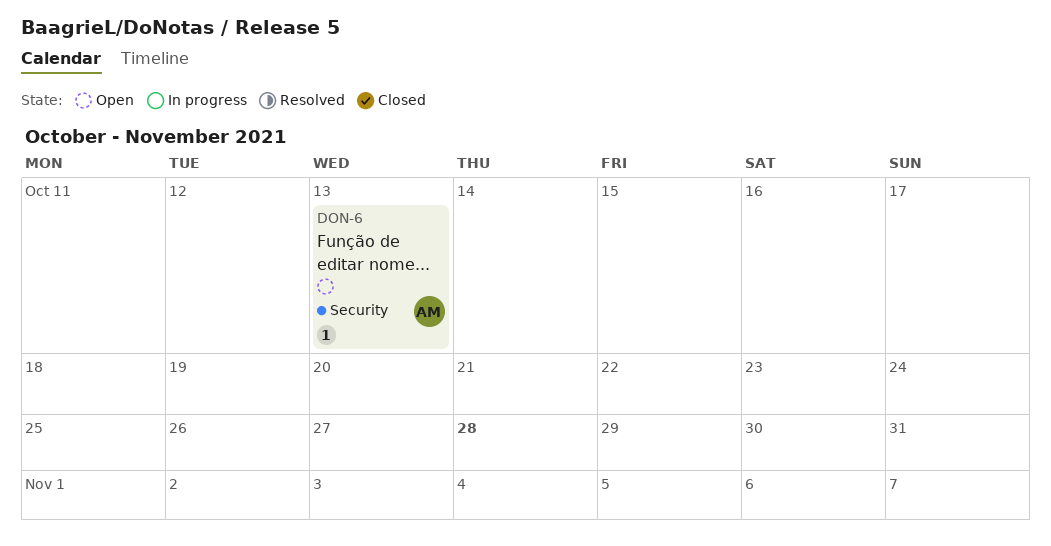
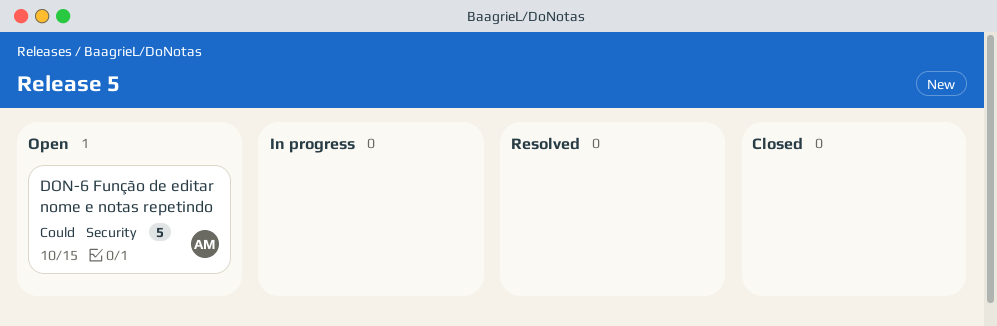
DON-6, estimate: 1 -> 5
DON-6, due: Oct 13 -> Oct 15

